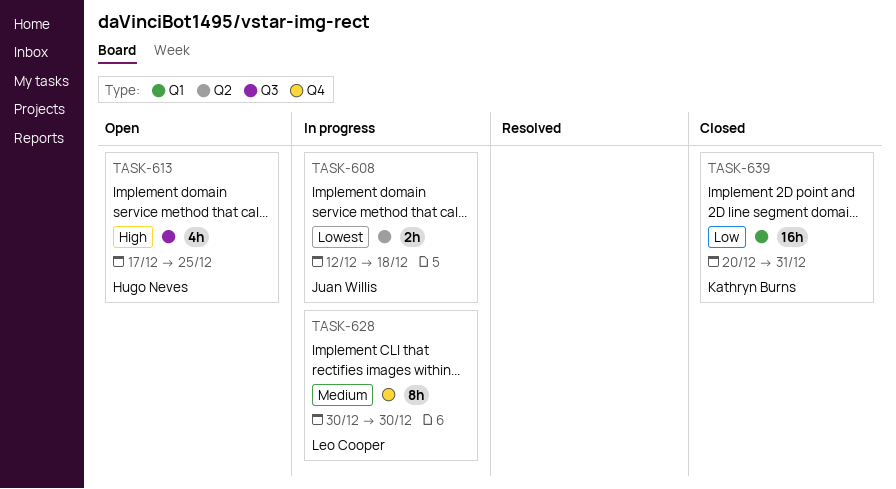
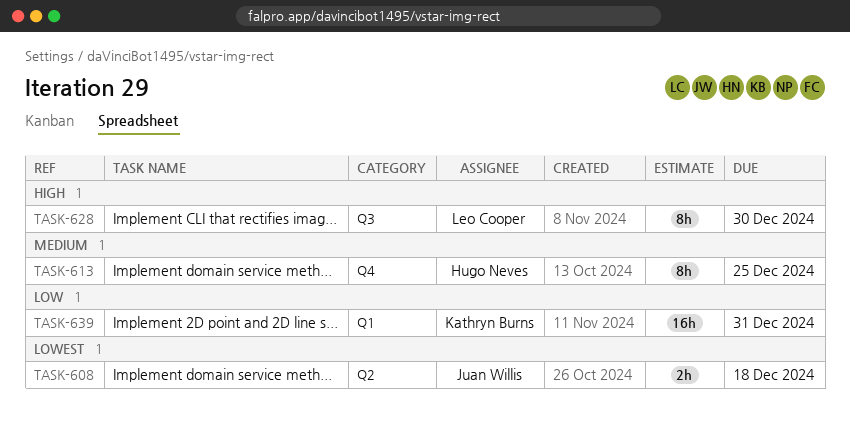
TASK-613, priority: High -> Medium
TASK-613, label: Q3 -> Q4
TASK-613, estimate: 4h -> 8h
TASK-628, priority: Medium -> High
TASK-628, label: Q4 -> Q3

